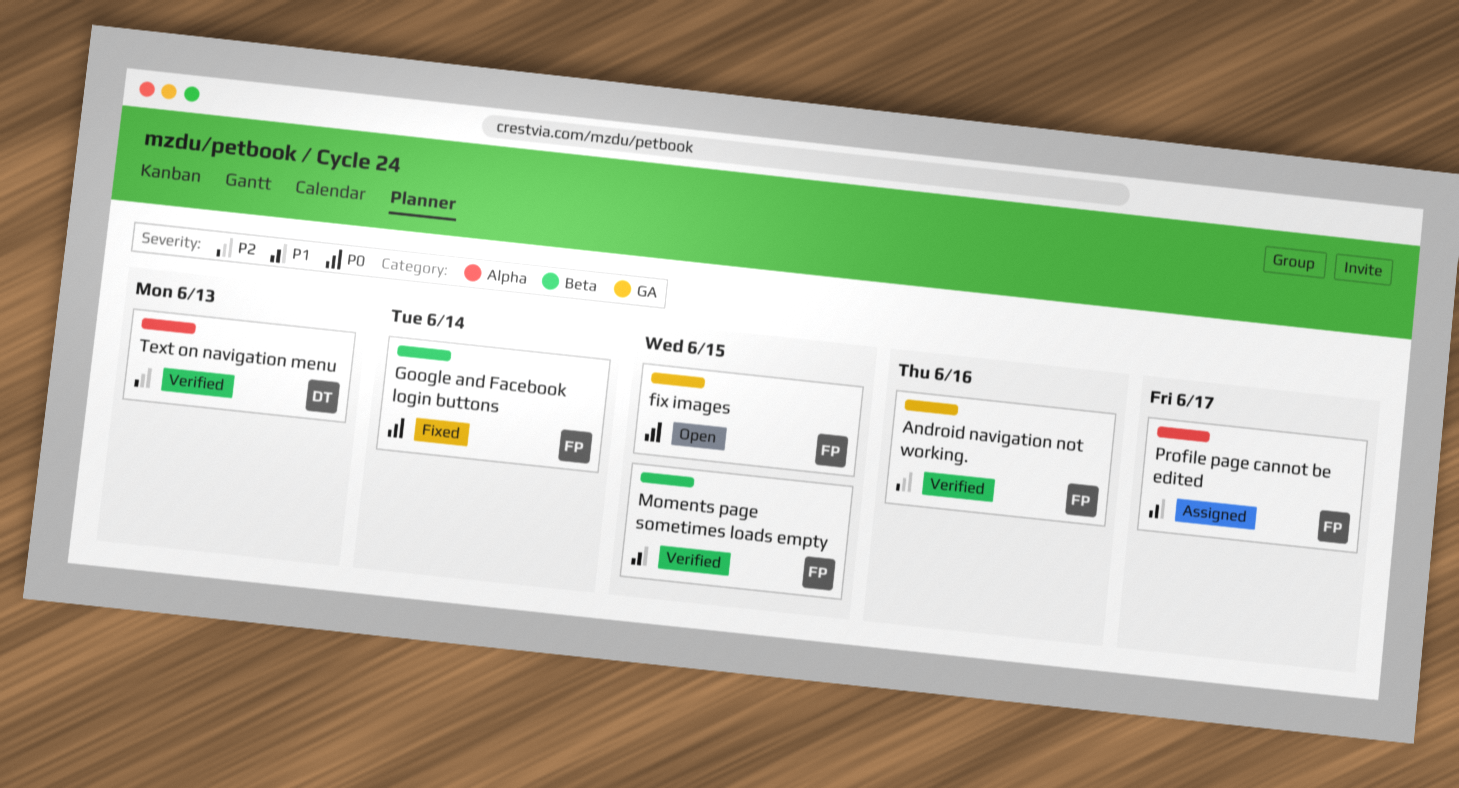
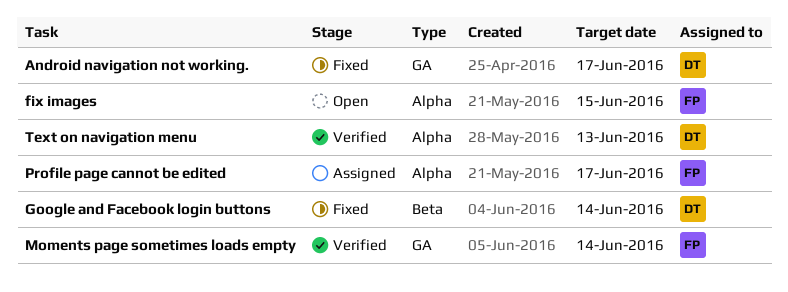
Android navigation not working., status: Verified -> Fixed
Android navigation not working., owner: FP -> DT
Android navigation not working., due: Jun 16 -> Jun 17
fix images, label: GA -> Alpha
Google and Facebook login buttons, owner: FP -> DT
Moments page sometimes loads empty, label: Beta -> GA
Moments page sometimes loads empty, due: Jun 15 -> Jun 14

